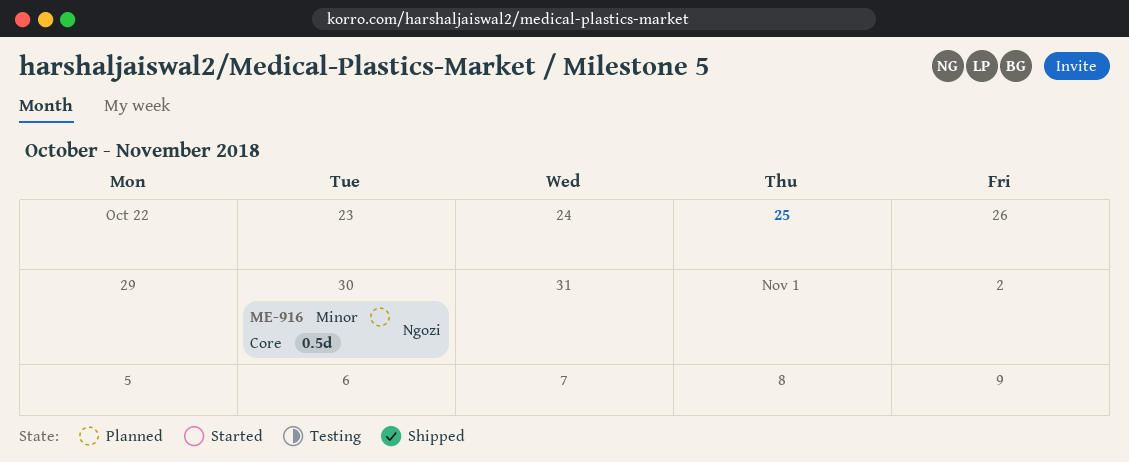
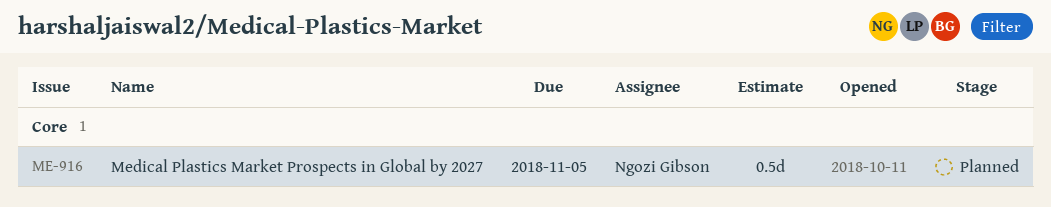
ME-916, due: Oct 30 -> Nov 5

